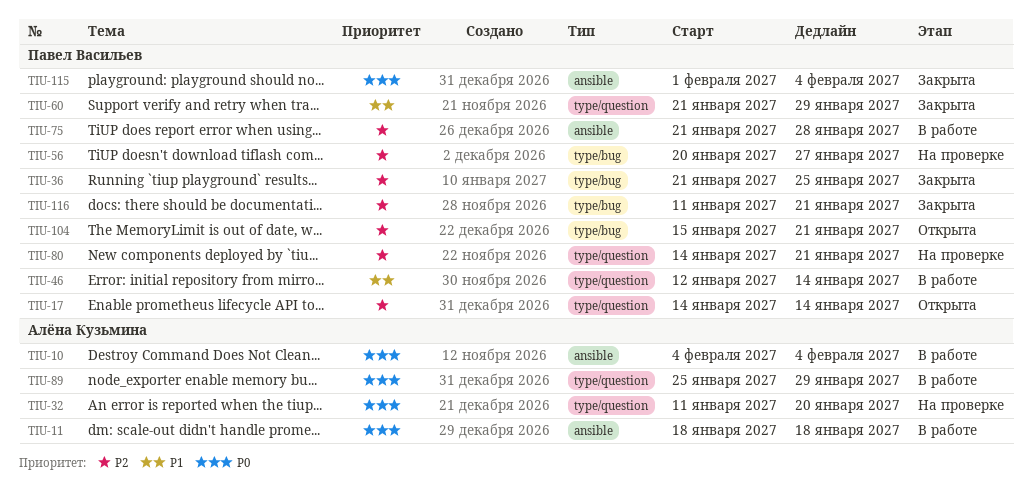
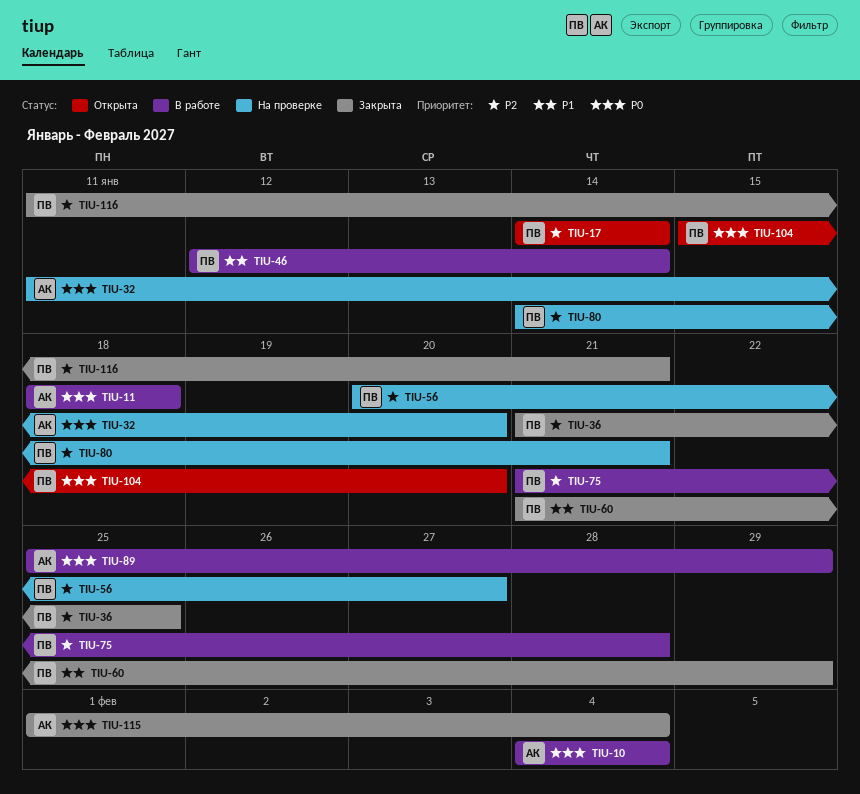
TIU-104, priority: P2 -> P0
TIU-104, due: Jan 21 -> Jan 20
TIU-115, owner: Павел Васильев -> Алёна Кузьмина

